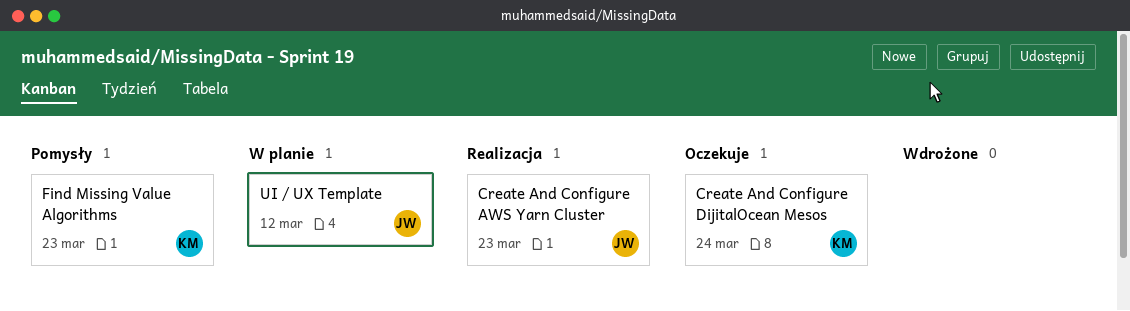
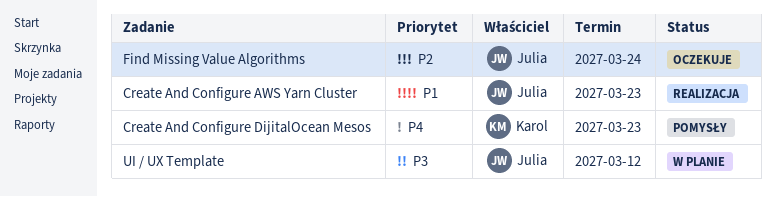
Create And Configure DijitalOcean Mesos, status: Oczekuje -> Pomysły
Create And Configure DijitalOcean Mesos, due: Mar 24 -> Mar 23
Find Missing Value Algorithms, status: Pomysły -> Oczekuje
Find Missing Value Algorithms, owner: Karol -> Julia
Find Missing Value Algorithms, due: Mar 23 -> Mar 24

